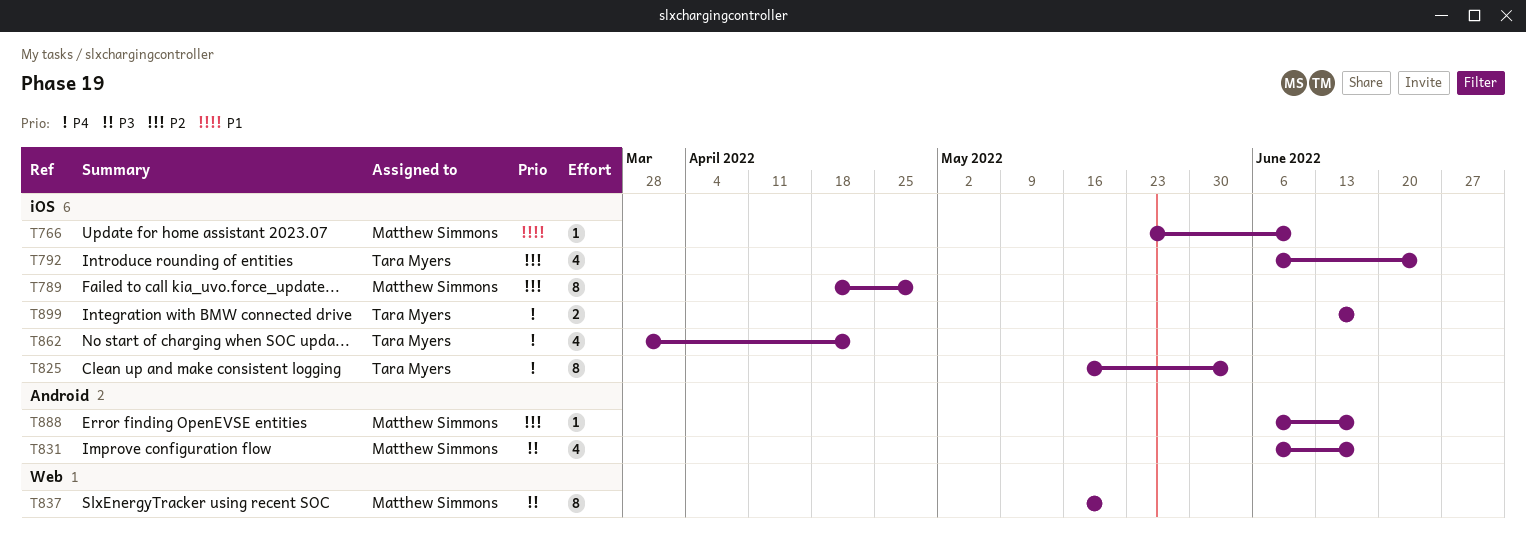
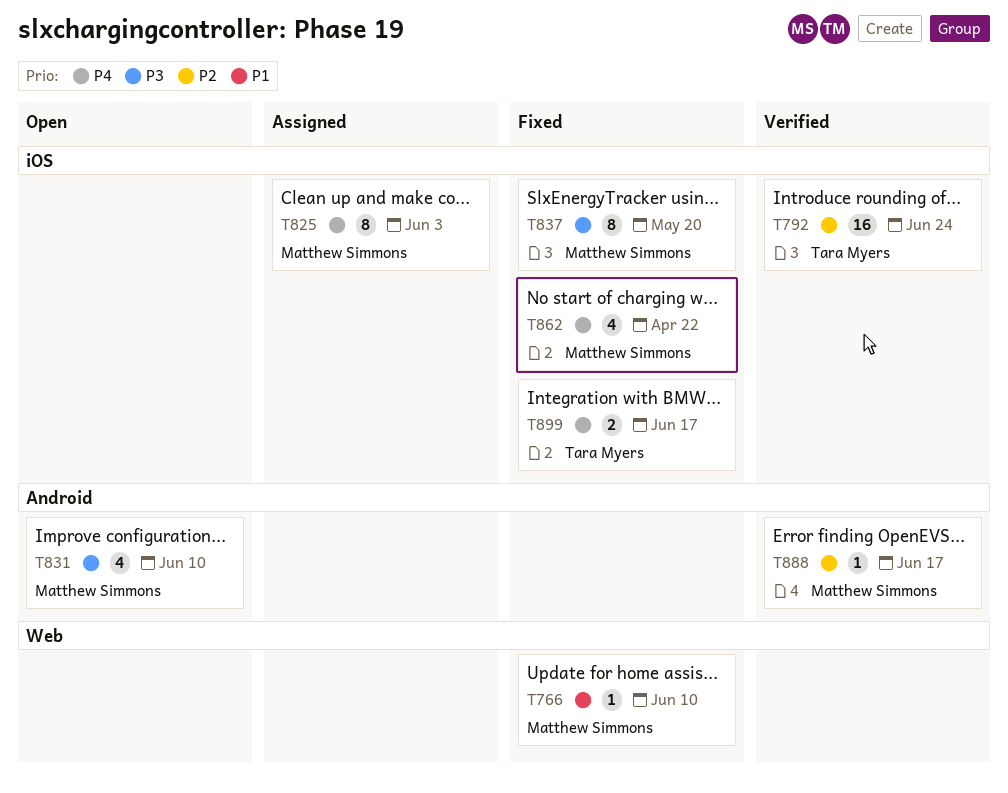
T766, label: iOS -> Web
T789: present -> none
T792, estimate: 4 -> 16
T825, owner: Tara Myers -> Matthew Simmons
T831, due: Jun 17 -> Jun 10
T837, label: Web -> iOS
T862, owner: Tara Myers -> Matthew Simmons

